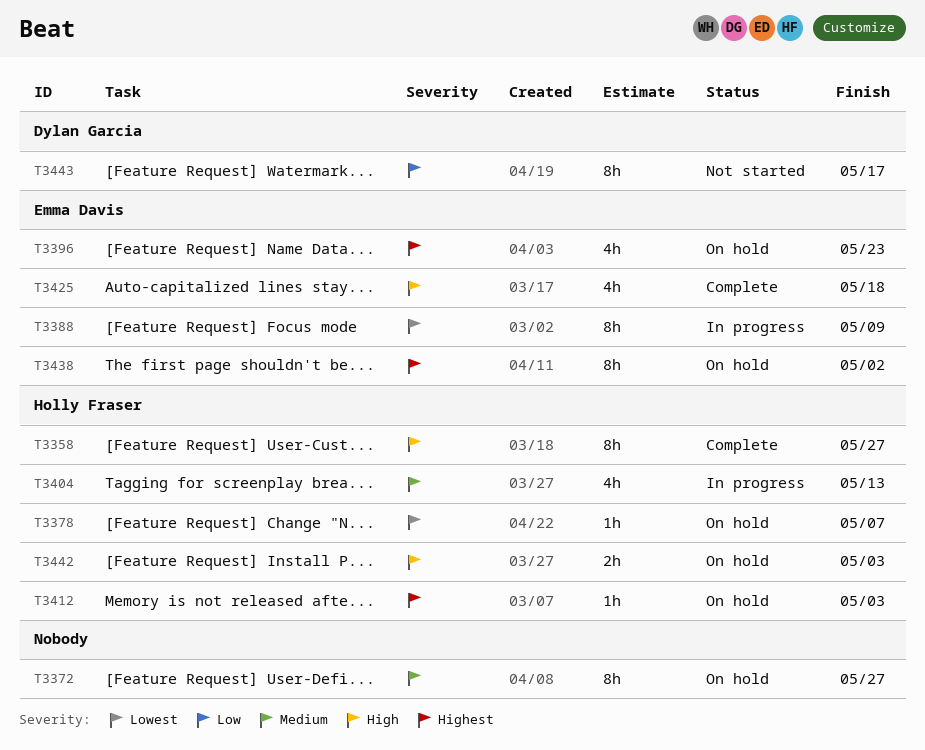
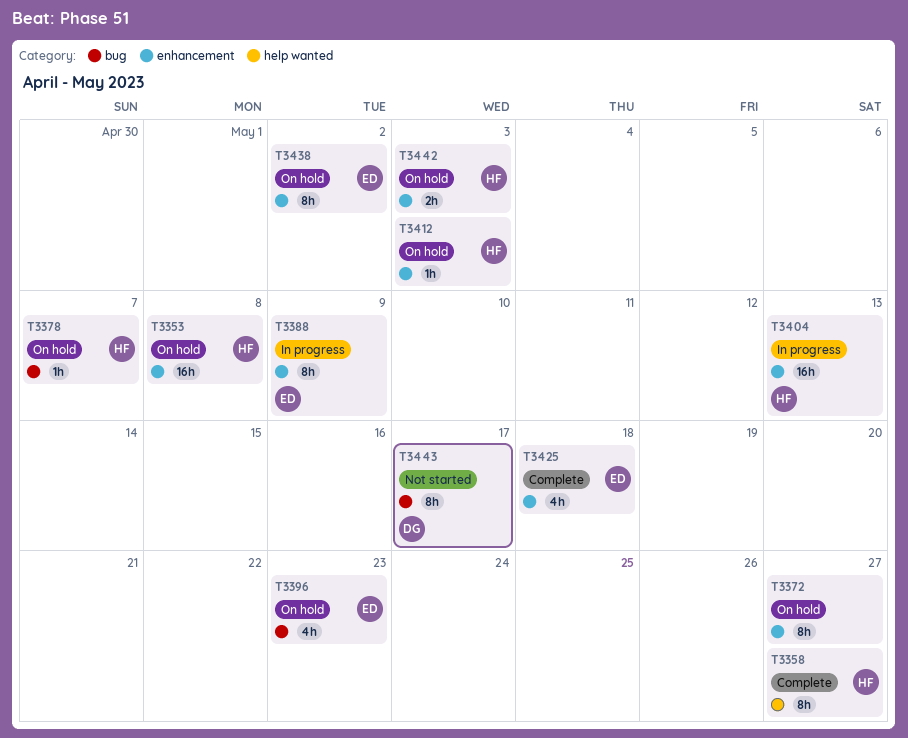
T3353: none -> present
T3404, estimate: 4h -> 16h

